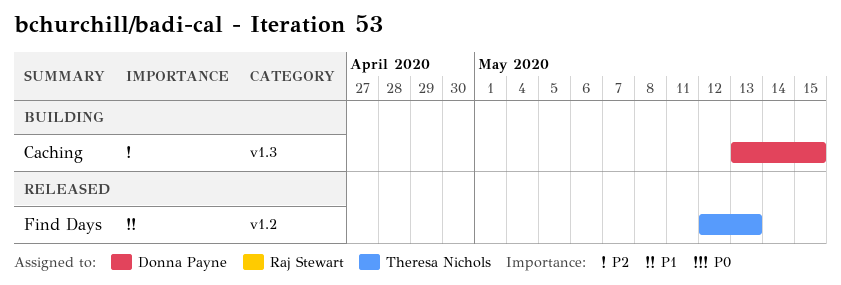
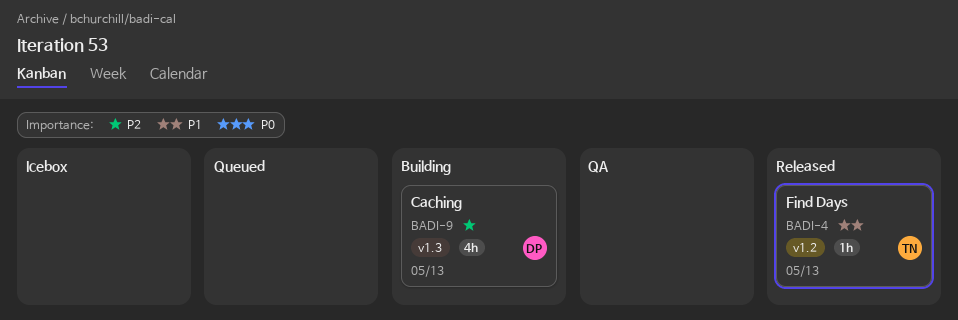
Caching, due: May 15 -> May 13

